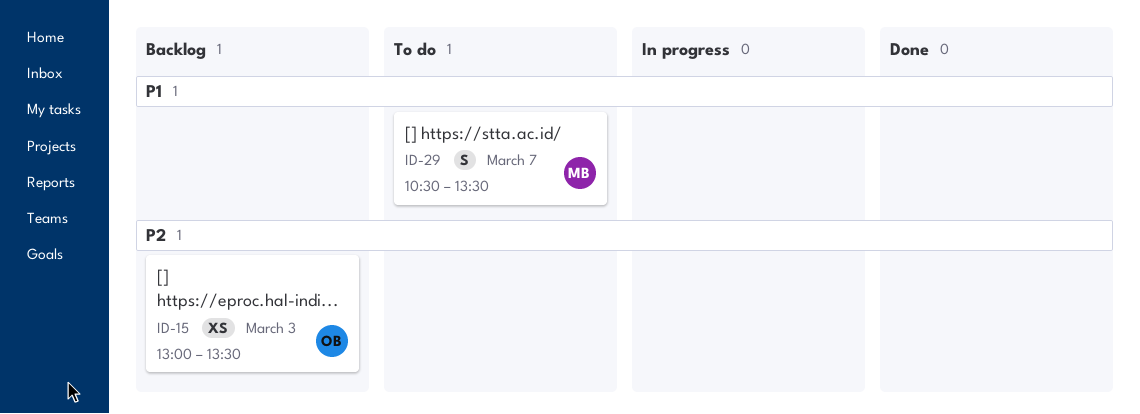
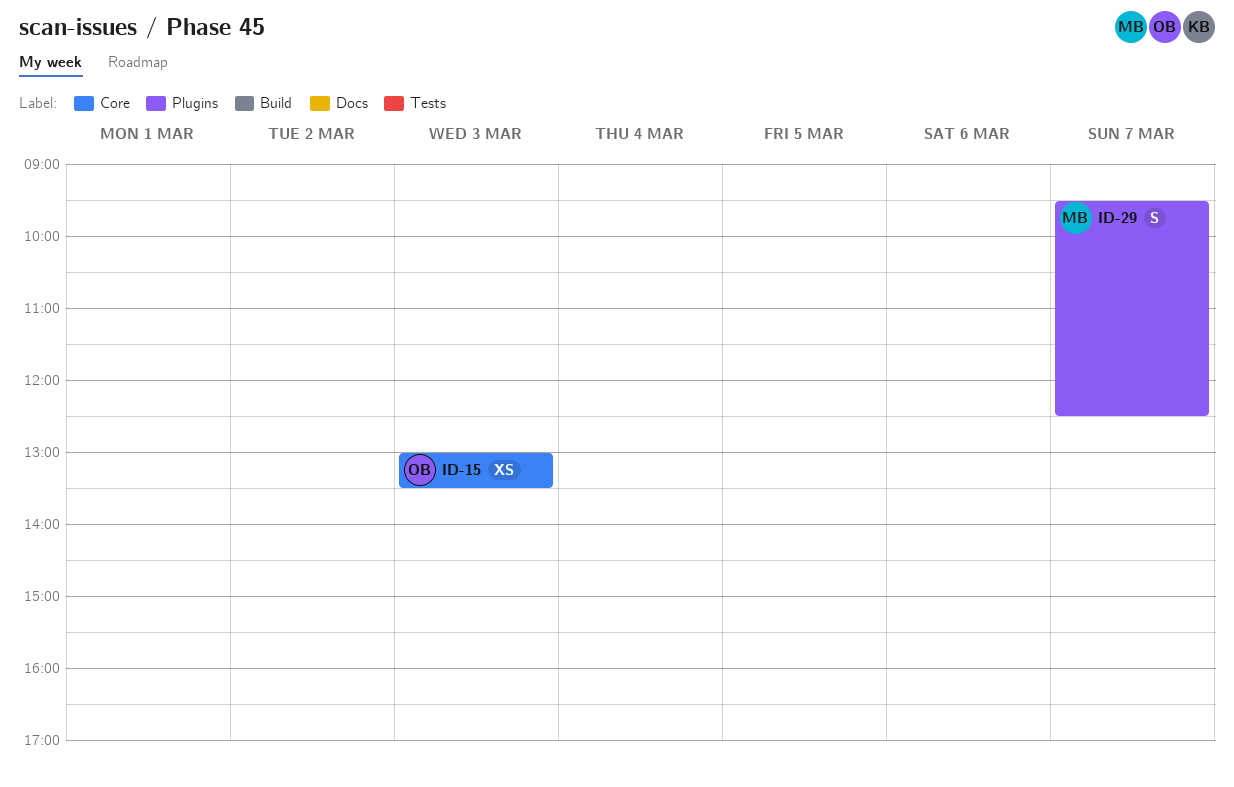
ID-29, begins: 10:30 -> 09:30
ID-29, ends: 13:30 -> 12:30

